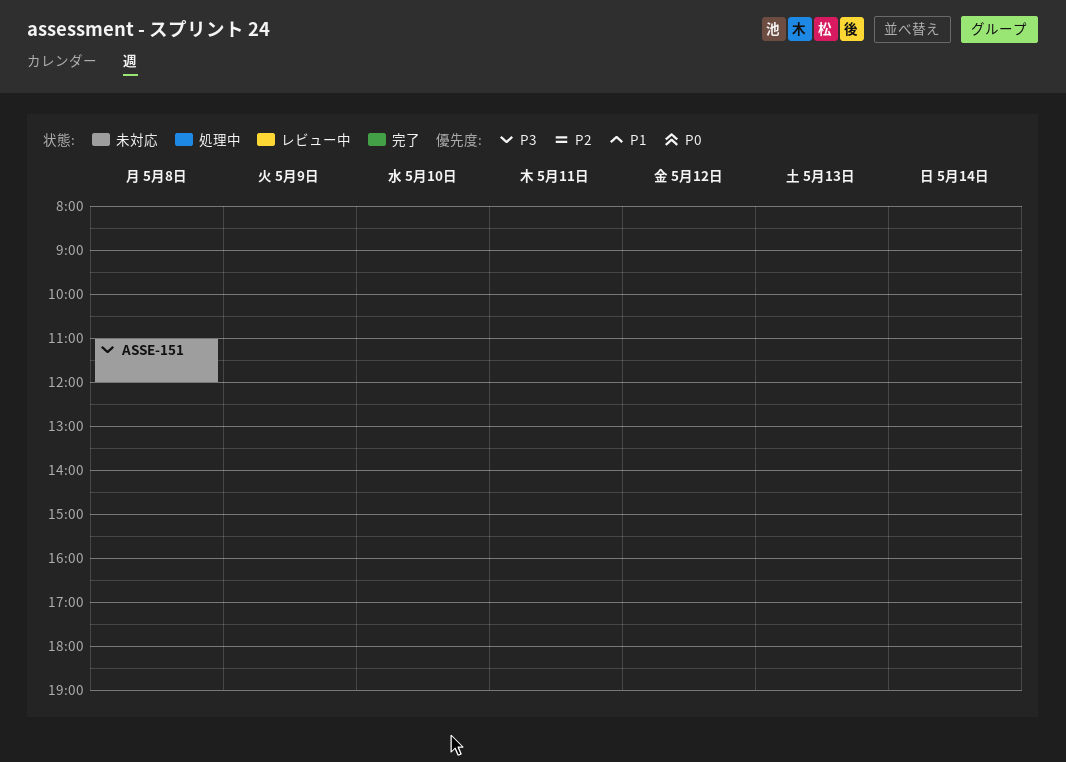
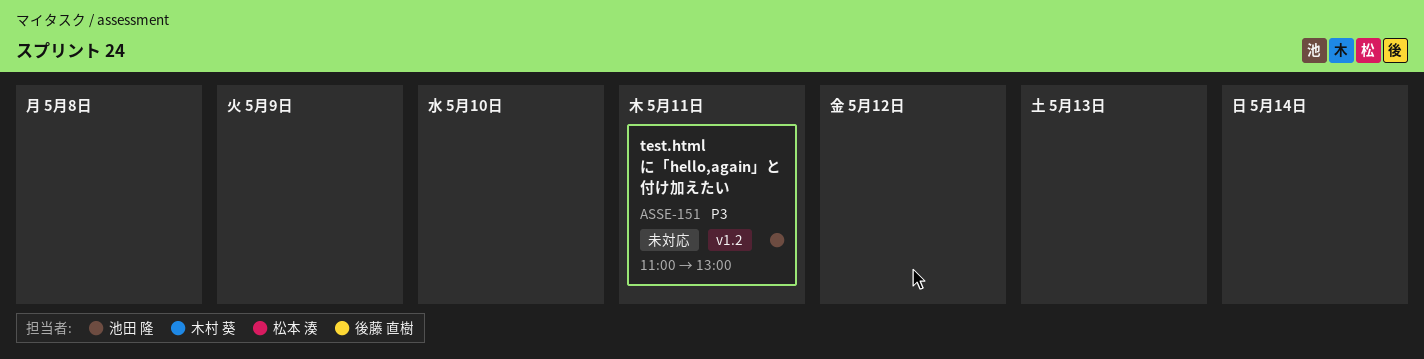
ASSE-151, day: May 8 -> May 11
ASSE-151, ends: 12:00 -> 13:00

